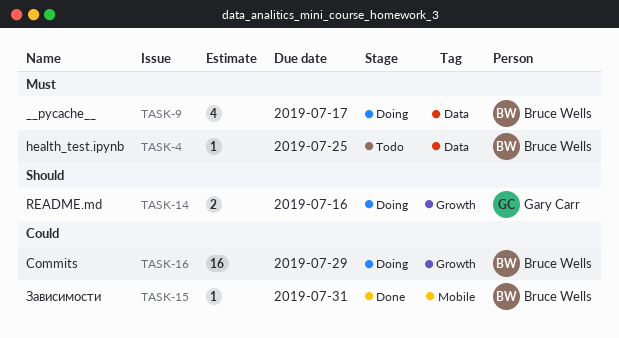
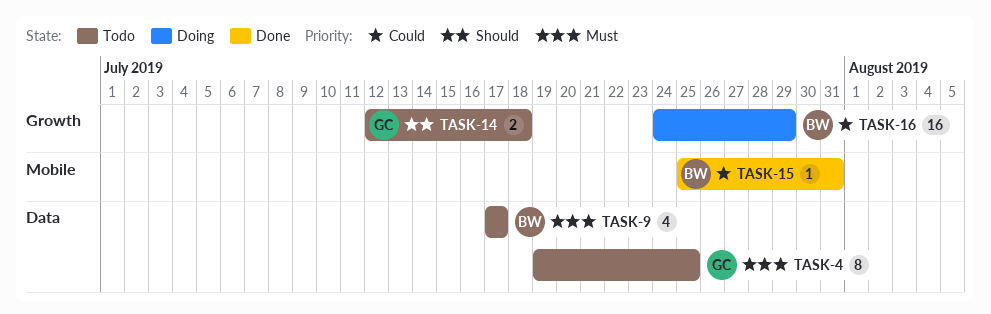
TASK-4, owner: Bruce Wells -> Gary Carr
TASK-4, estimate: 1 -> 8
TASK-9, status: Doing -> Todo
TASK-14, status: Doing -> Todo
TASK-14, due: Jul 16 -> Jul 18

